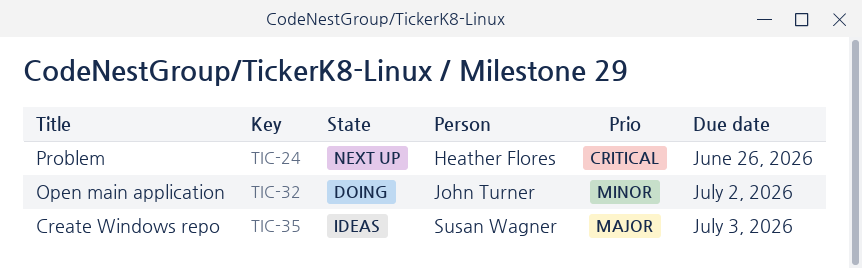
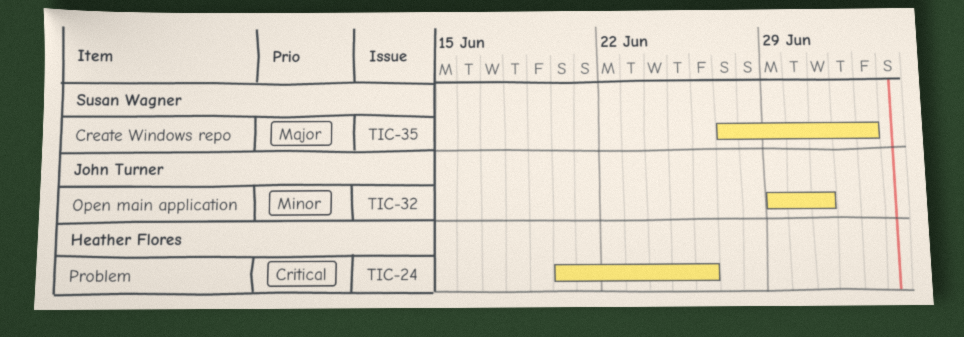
TIC-32, due: Jul 2 -> Jul 1

